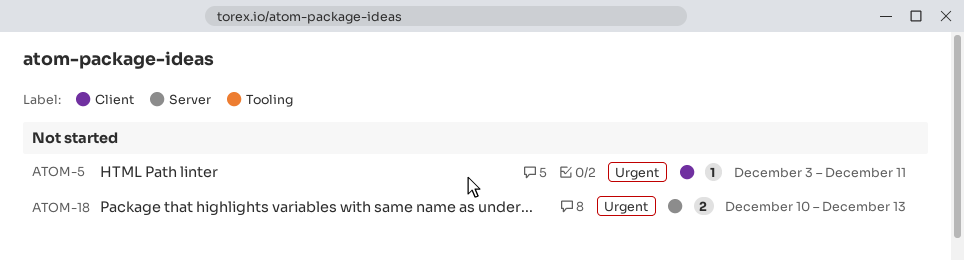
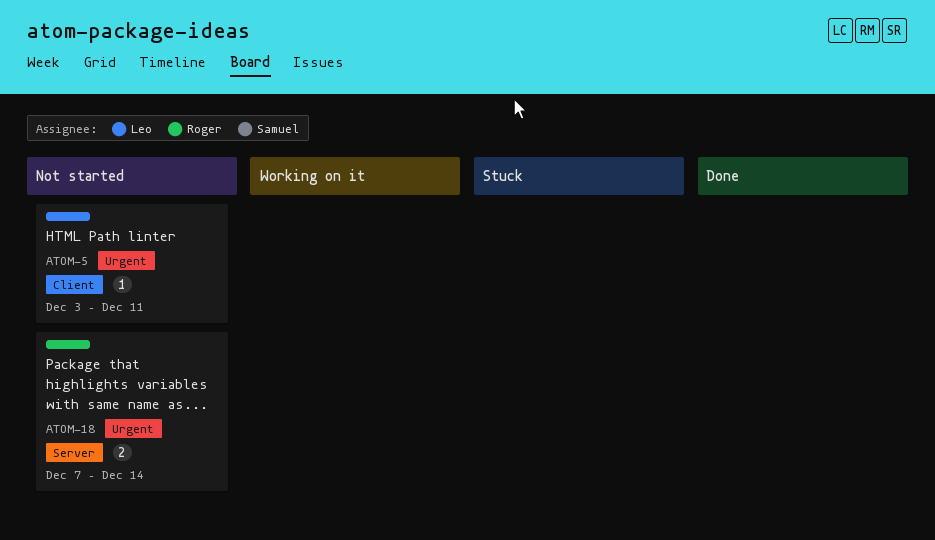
ATOM-18, start: Dec 10 -> Dec 7
ATOM-18, due: Dec 13 -> Dec 14

